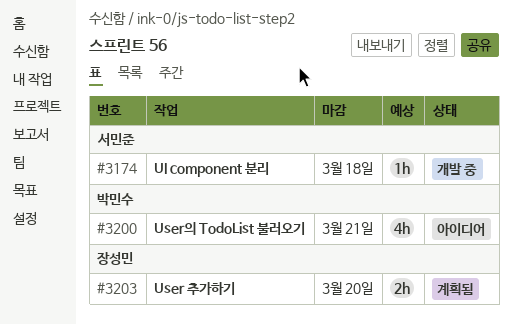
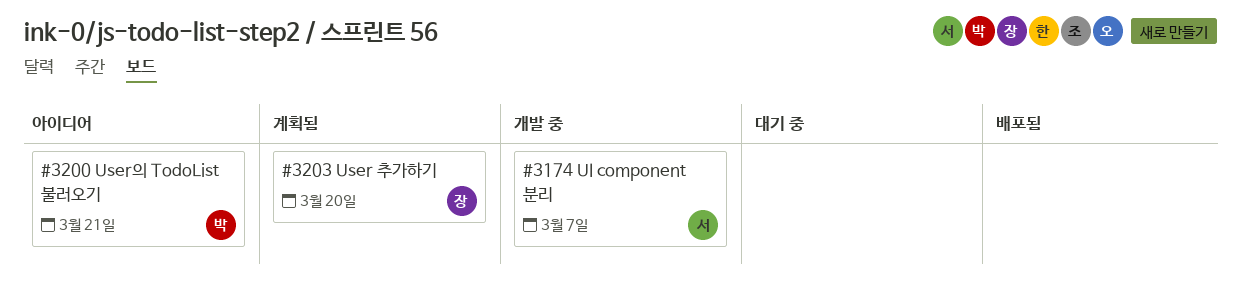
#3174, due: Mar 18 -> Mar 7

